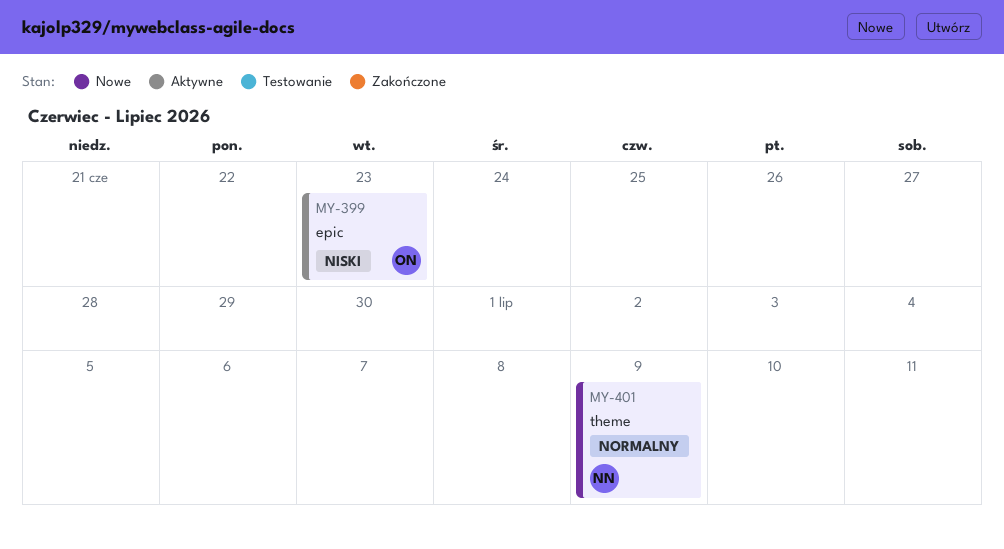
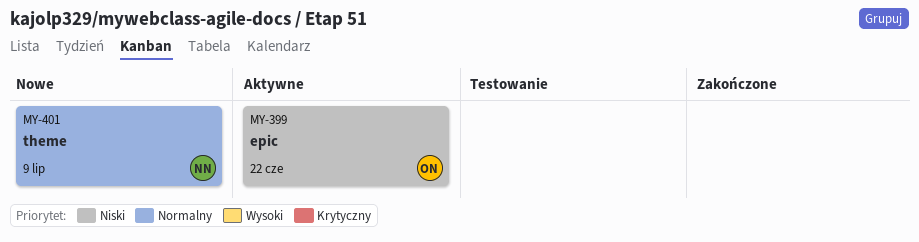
MY-399, due: Jun 23 -> Jun 22

